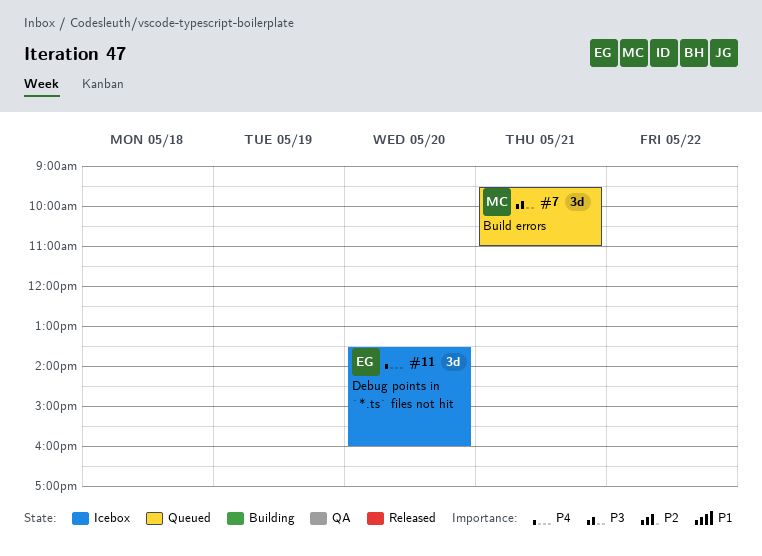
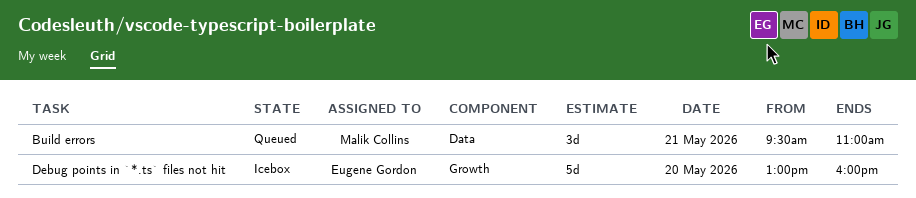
Debug points in `*.ts` files not hit, estimate: 3d -> 5d
Debug points in `*.ts` files not hit, begins: 13:30 -> 13:00

